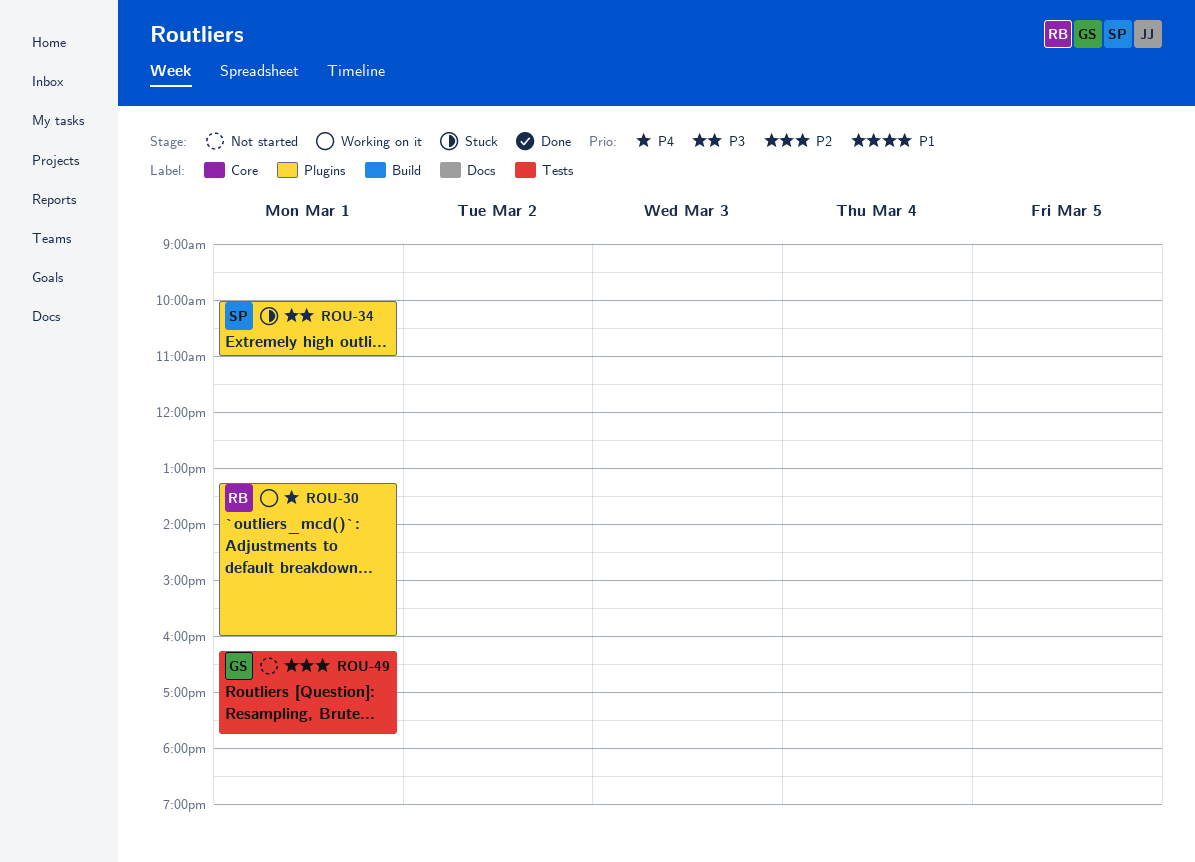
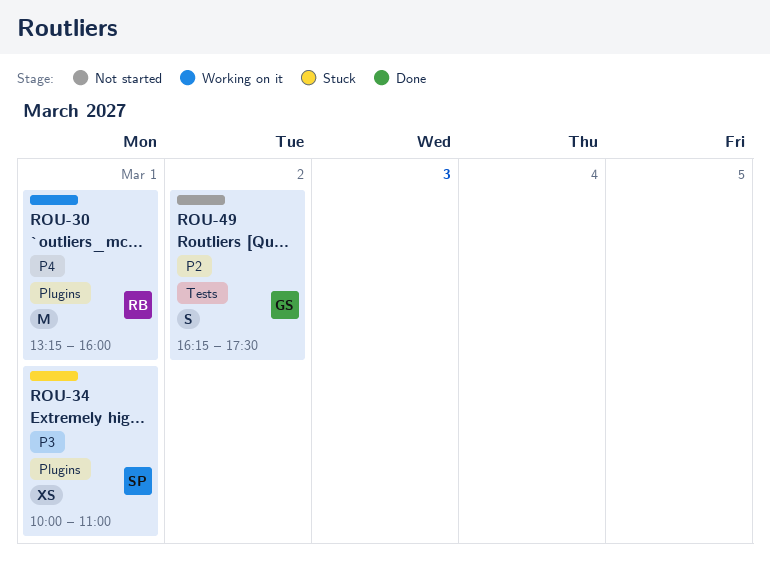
ROU-49, day: Mar 1 -> Mar 2
ROU-49, ends: 17:45 -> 17:30

